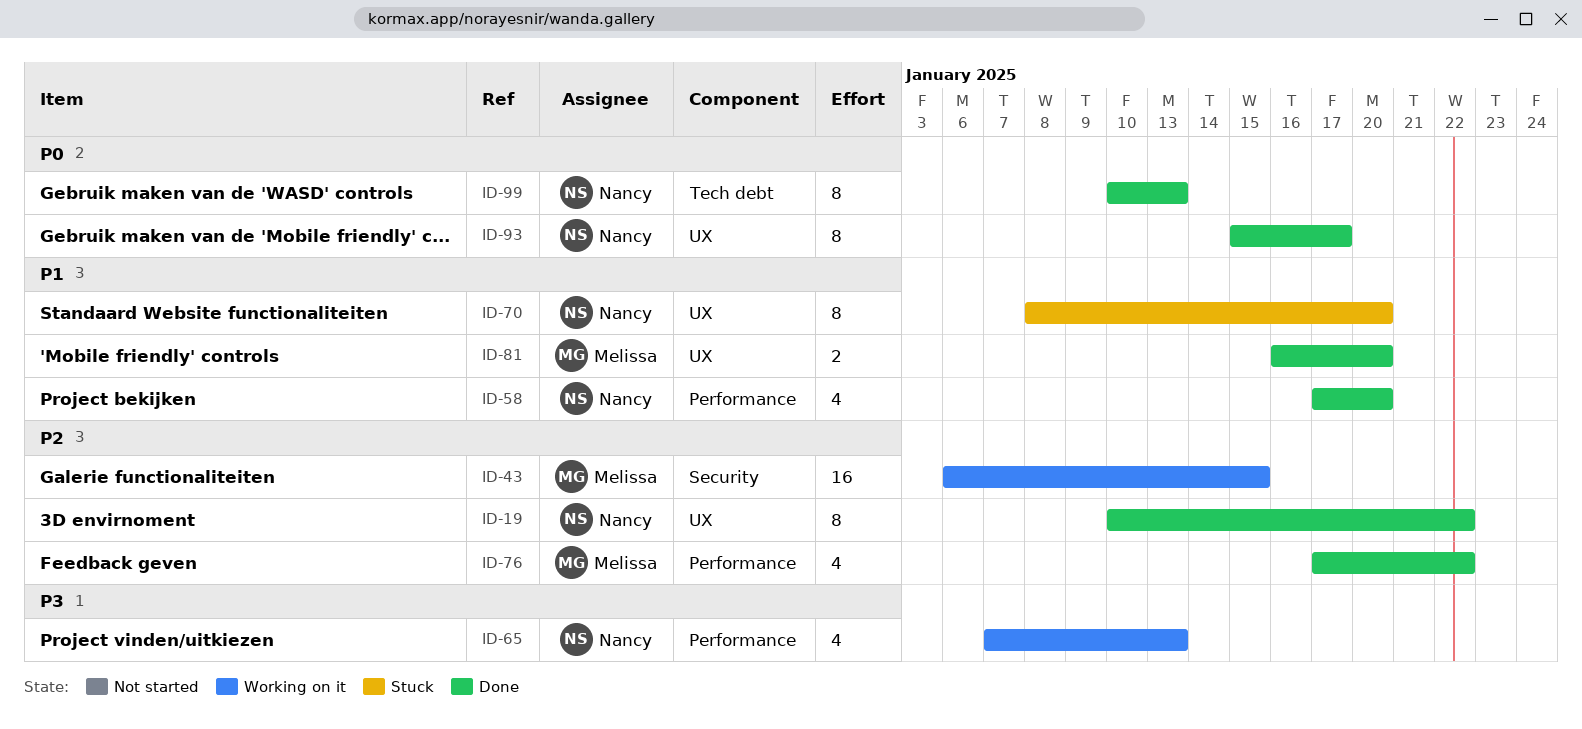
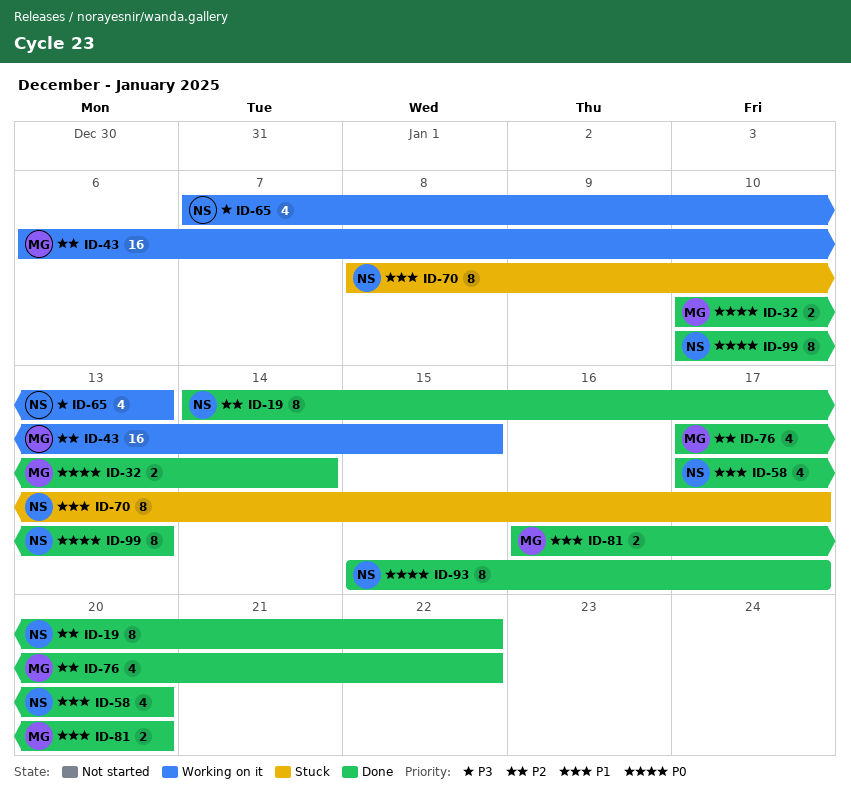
ID-19, start: Jan 10 -> Jan 14
ID-32: none -> present
ID-70, due: Jan 20 -> Jan 17

